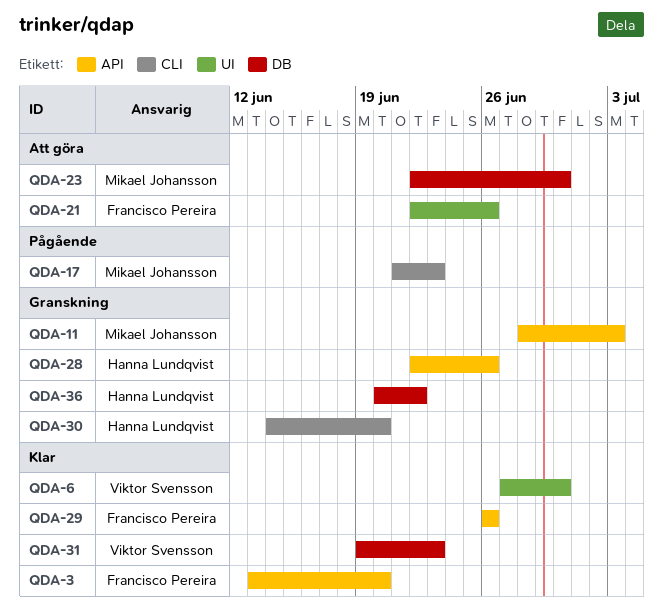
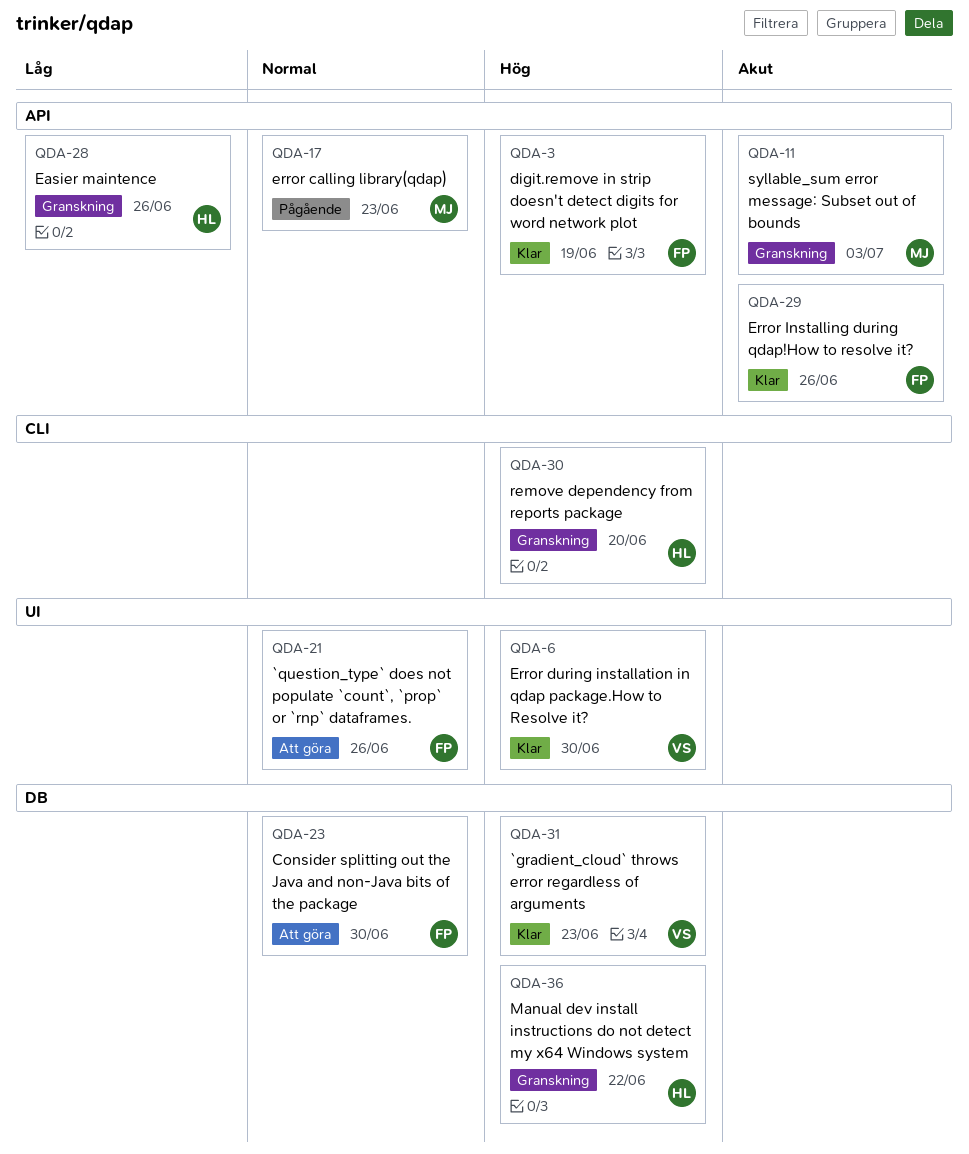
QDA-3, due: Jun 20 -> Jun 19
QDA-17, label: CLI -> API
QDA-23, owner: Mikael Johansson -> Francisco Pereira

